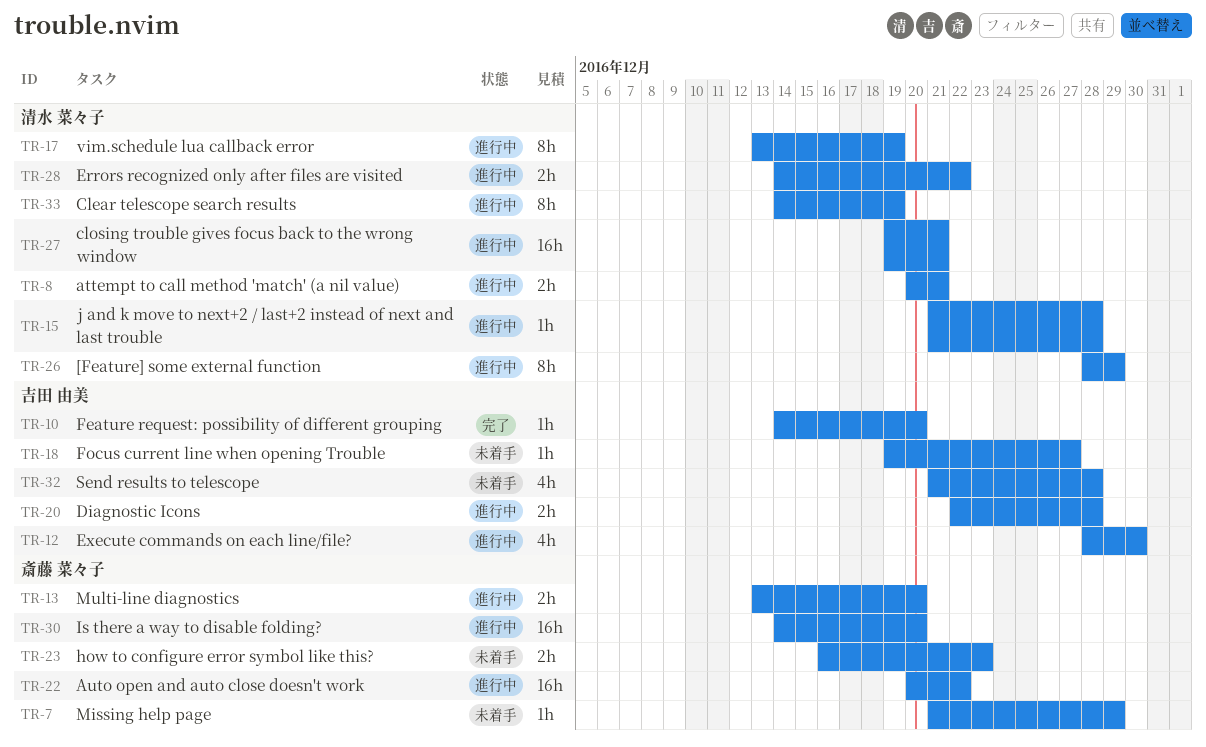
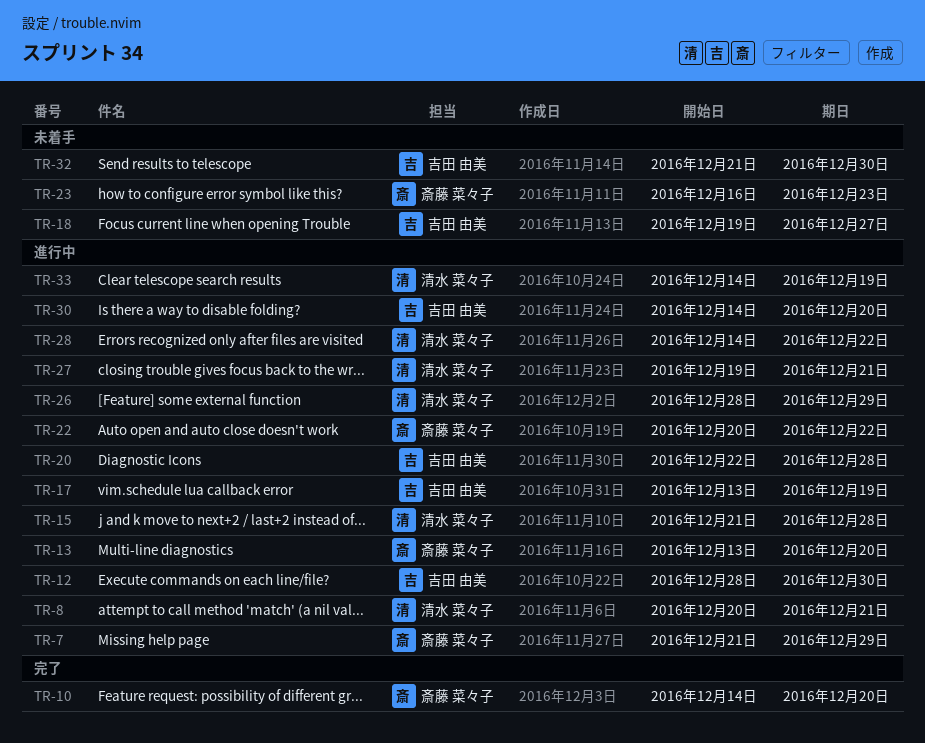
TR-7, status: 未着手 -> 進行中
TR-10, owner: 吉田 由美 -> 斎藤 菜々子
TR-17, owner: 清水 菜々子 -> 吉田 由美
TR-30, owner: 斎藤 菜々子 -> 吉田 由美
TR-32, due: Dec 28 -> Dec 30

